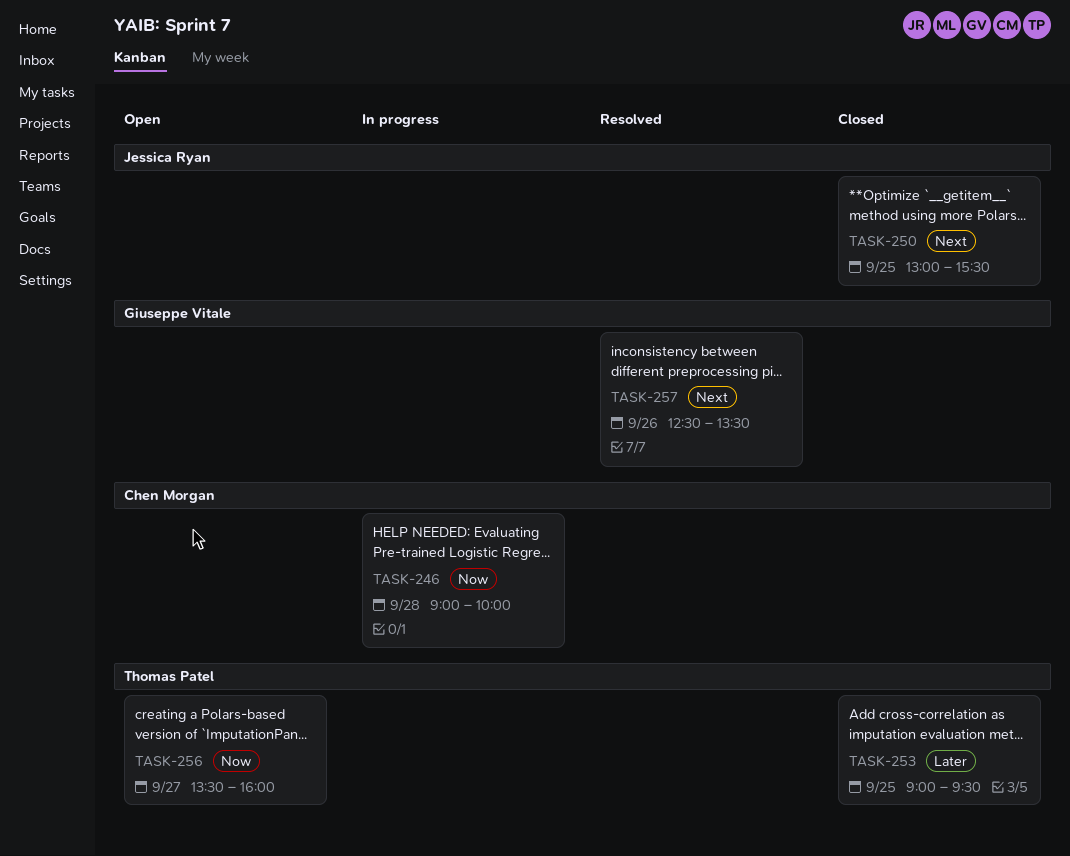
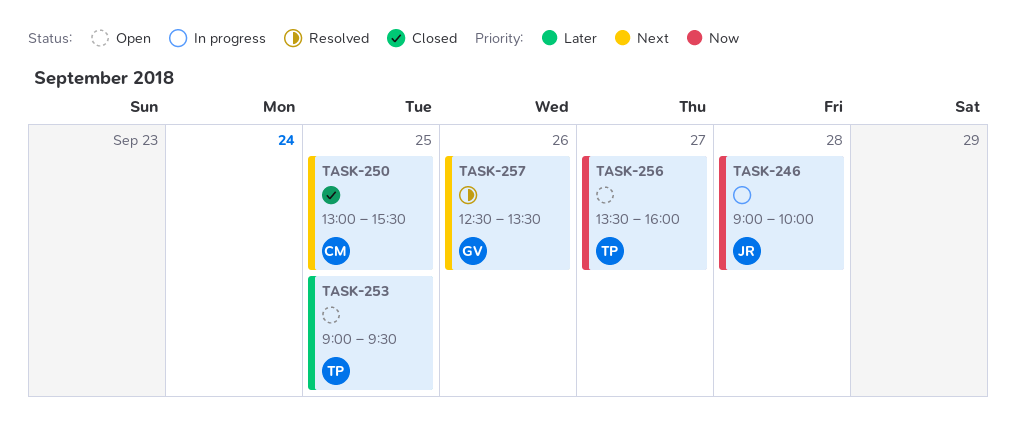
TASK-246, owner: Chen Morgan -> Jessica Ryan
TASK-250, owner: Jessica Ryan -> Chen Morgan
TASK-253, status: Closed -> Open

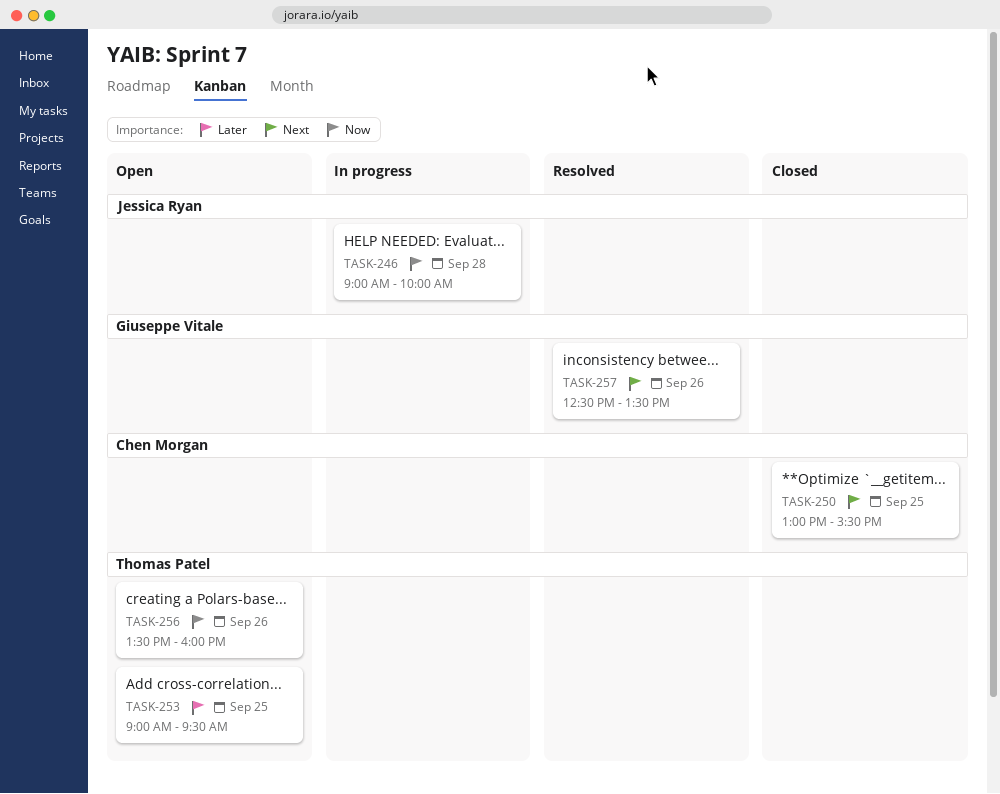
TASK-256, day: Sep 27 -> Sep 26

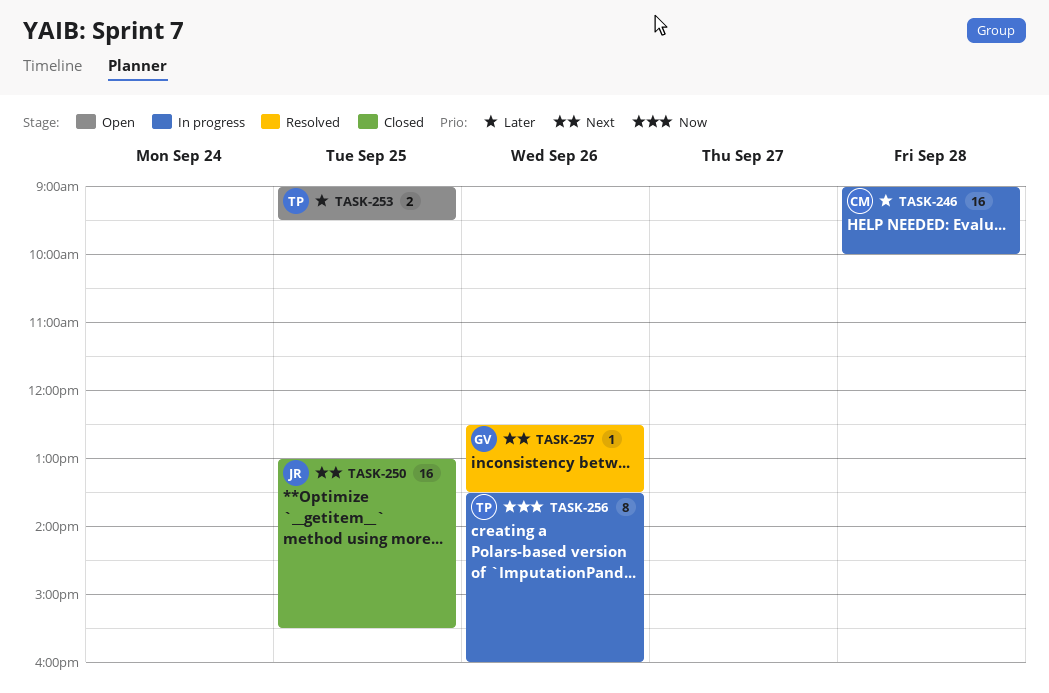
TASK-246, owner: Jessica Ryan -> Chen Morgan
TASK-246, priority: Now -> Later
TASK-250, owner: Chen Morgan -> Jessica Ryan
TASK-256, status: Open -> In progress

